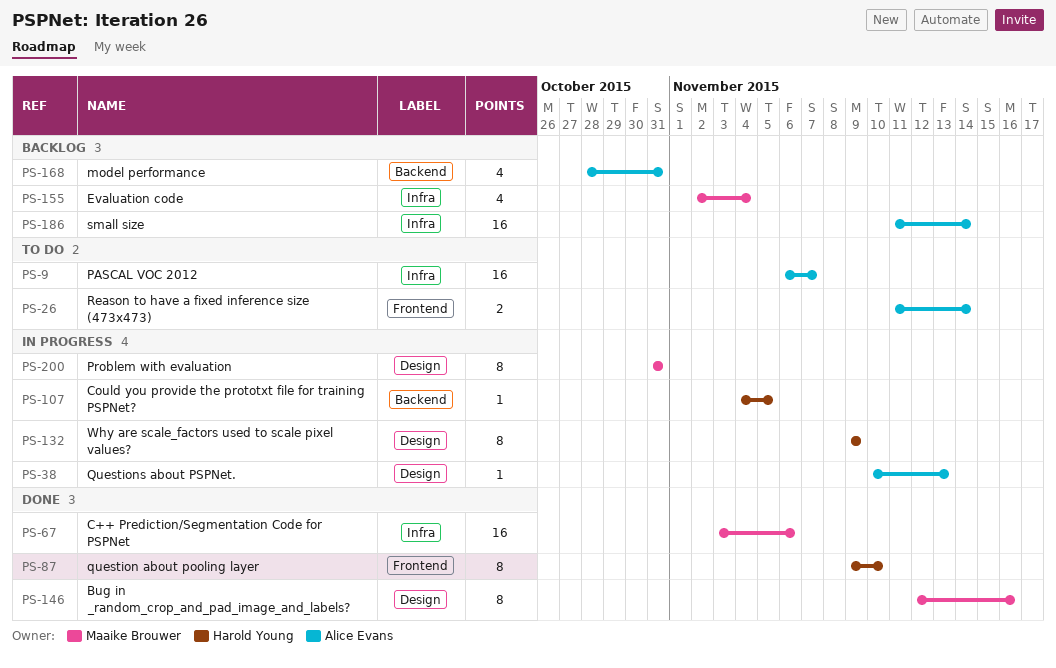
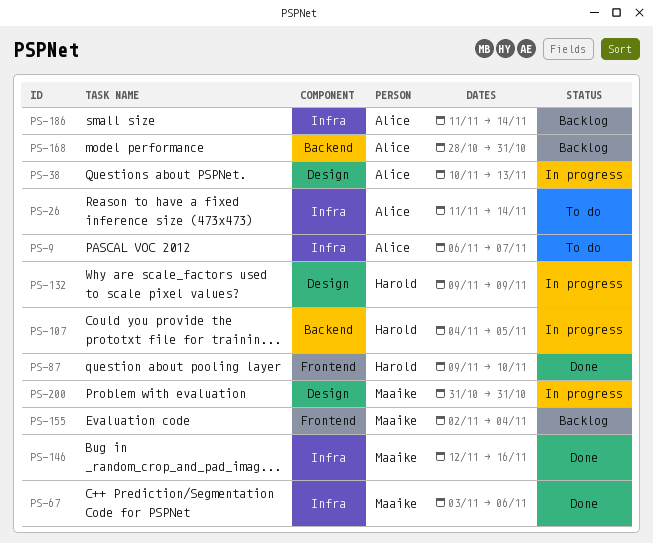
PS-26, label: Frontend -> Infra
PS-146, label: Design -> Infra
PS-155, label: Infra -> Frontend

